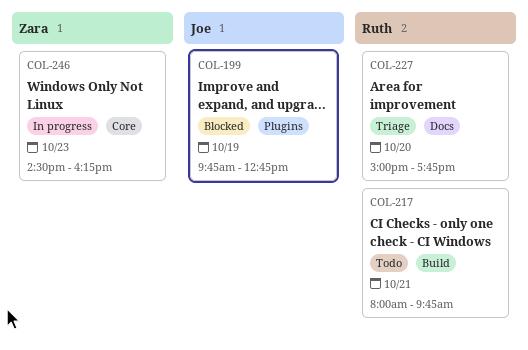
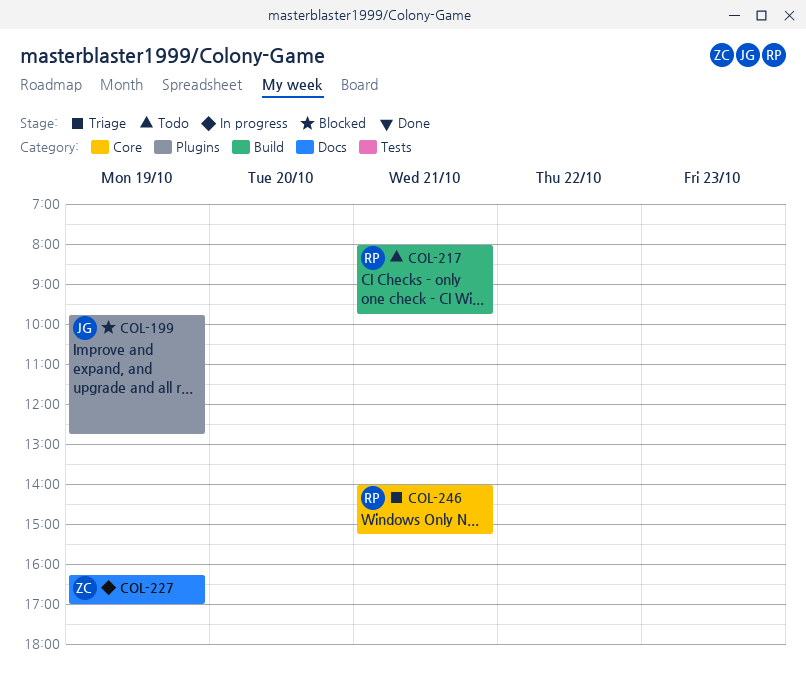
COL-227, status: Triage -> In progress
COL-227, owner: Ruth -> Zara
COL-227, day: Oct 20 -> Oct 19
COL-227, begins: 15:00 -> 16:15
COL-227, ends: 17:45 -> 17:00
COL-246, status: In progress -> Triage
COL-246, owner: Zara -> Ruth
COL-246, day: Oct 23 -> Oct 21
COL-246, begins: 14:30 -> 14:00
COL-246, ends: 16:15 -> 15:15

